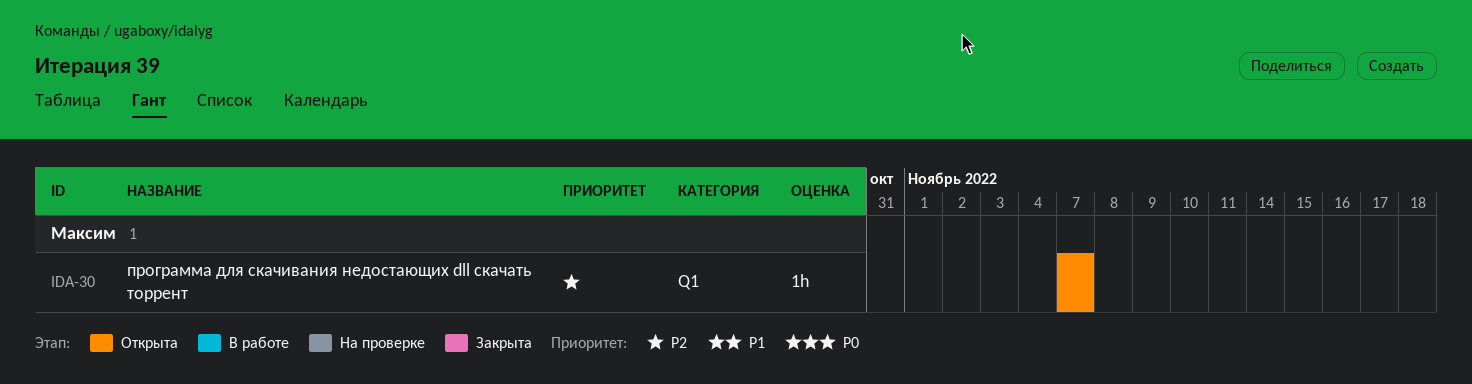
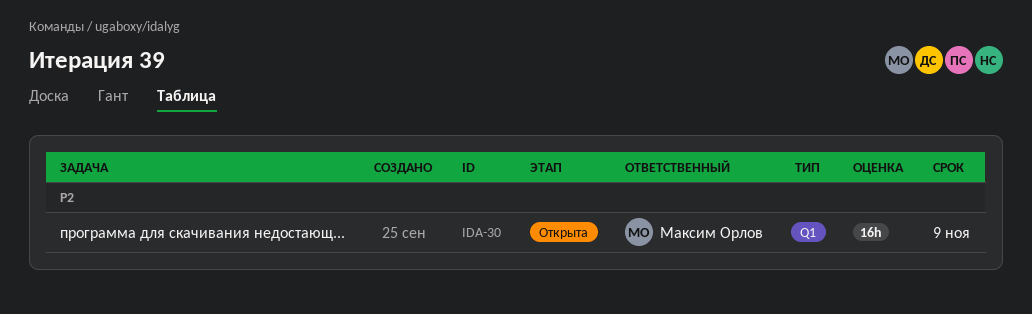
IDA-30, estimate: 1h -> 16h
IDA-30, due: Nov 7 -> Nov 9

